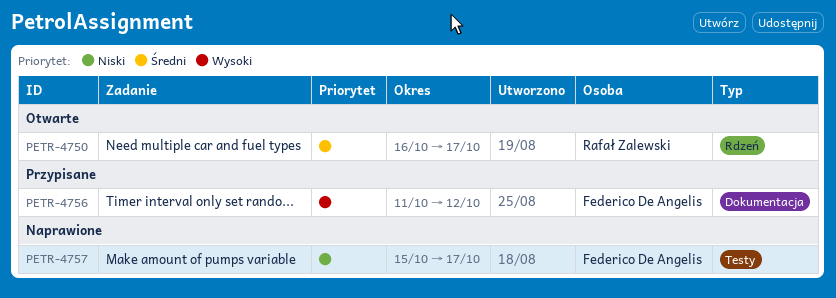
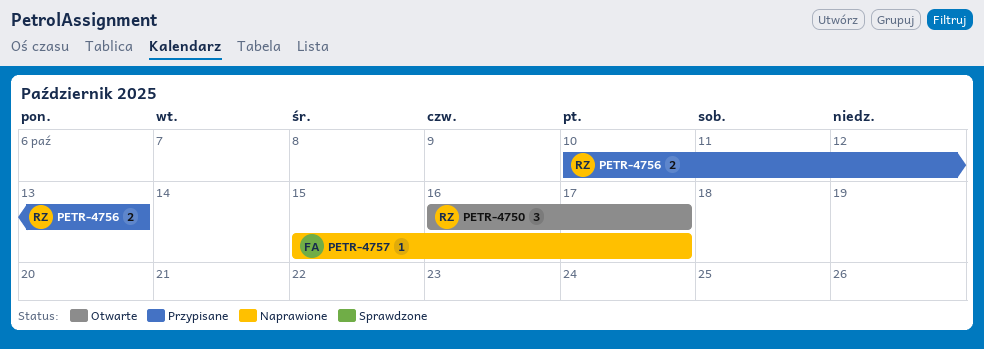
PETR-4756, owner: Federico De Angelis -> Rafał Zalewski
PETR-4756, start: Oct 11 -> Oct 10
PETR-4756, due: Oct 12 -> Oct 13

